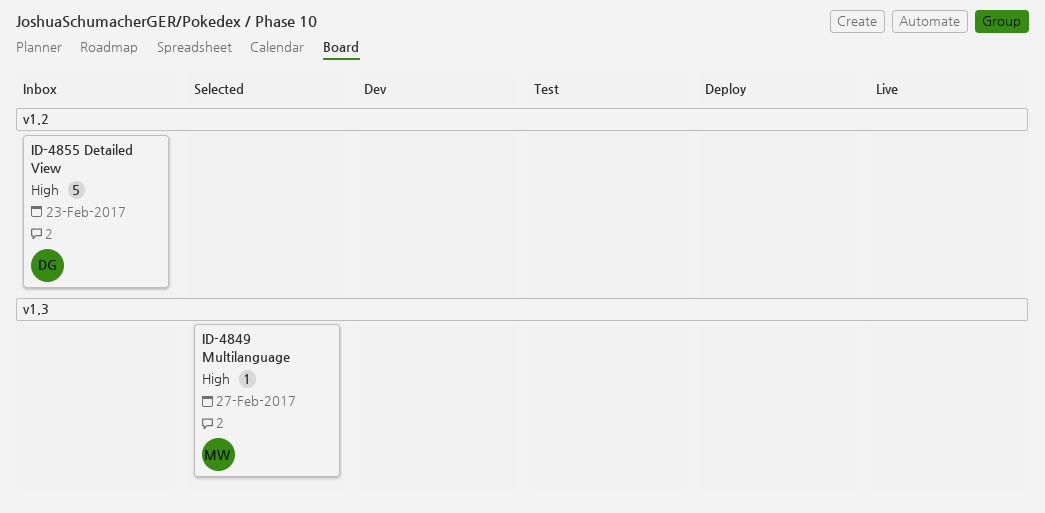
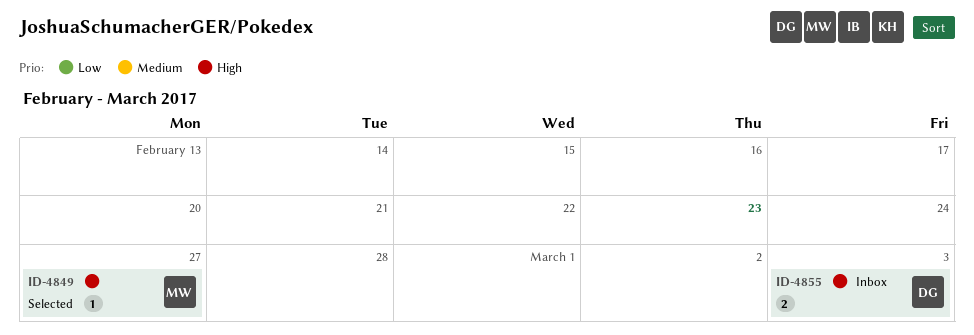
ID-4855, estimate: 5 -> 2
ID-4855, due: Feb 23 -> Mar 3

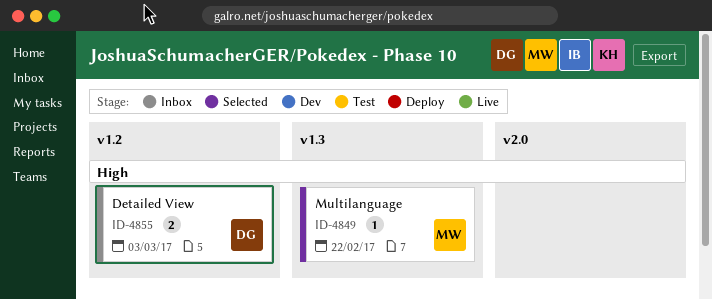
ID-4849, due: Feb 27 -> Feb 22

